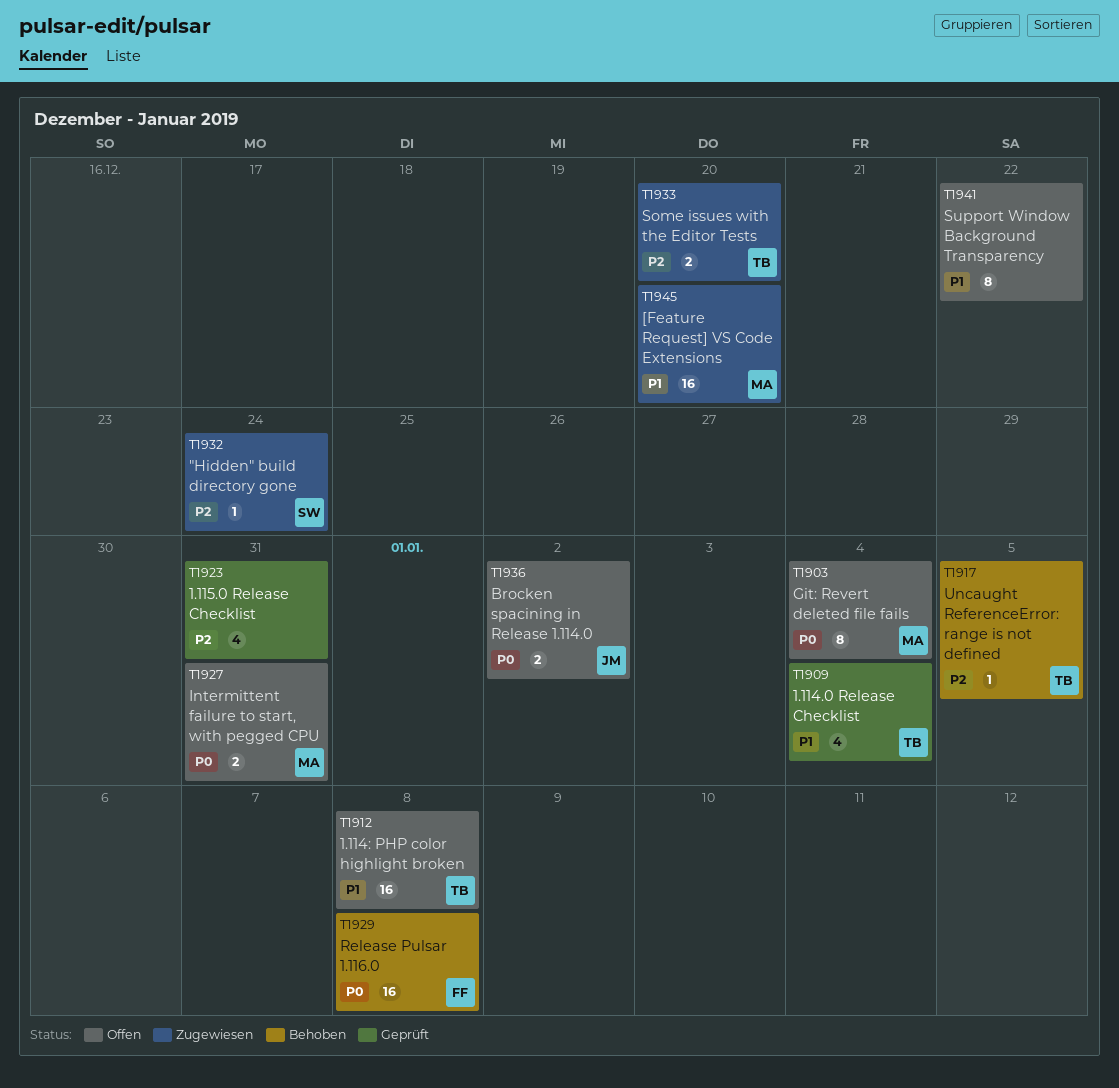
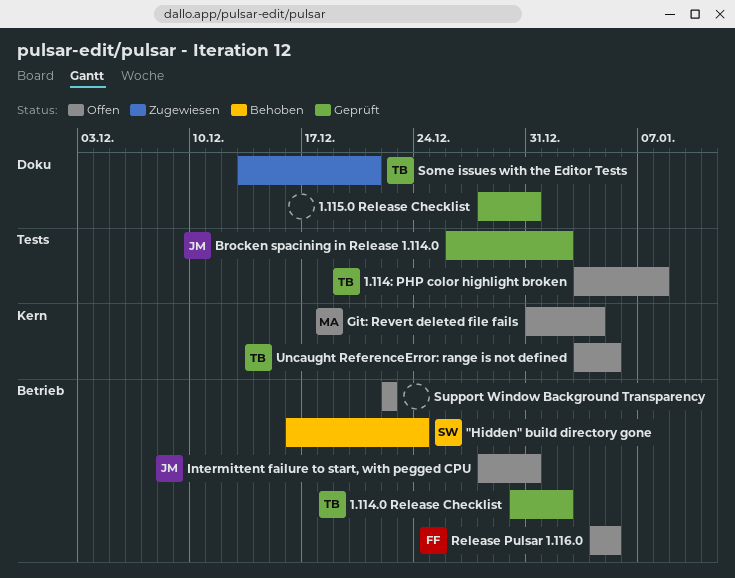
"Hidden" build directory gone, status: Zugewiesen -> Behoben
1.114.0 Release Checklist, due: Jan 4 -> Jan 2
[Feature Request] VS Code Extensions: present -> none
Brocken spacining in Release 1.114.0, status: Offen -> Geprüft
Intermittent failure to start, with pegged CPU, owner: MA -> JM
Release Pulsar 1.116.0, status: Behoben -> Offen
Release Pulsar 1.116.0, due: Jan 8 -> Jan 5
Some issues with the Editor Tests, due: Dec 20 -> Dec 21
Uncaught ReferenceError: range is not defined, status: Behoben -> Offen

